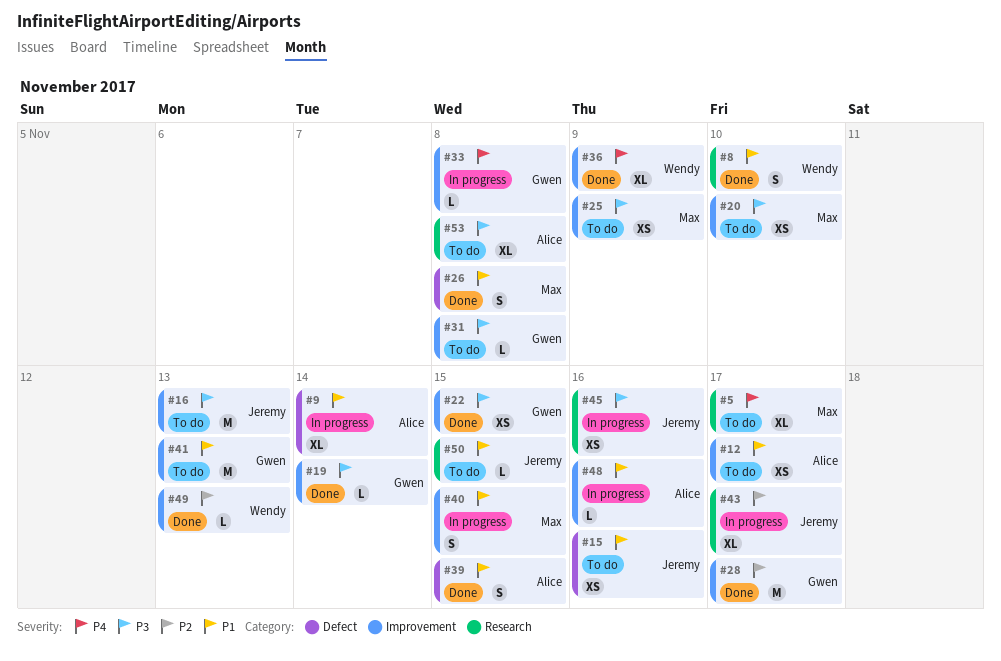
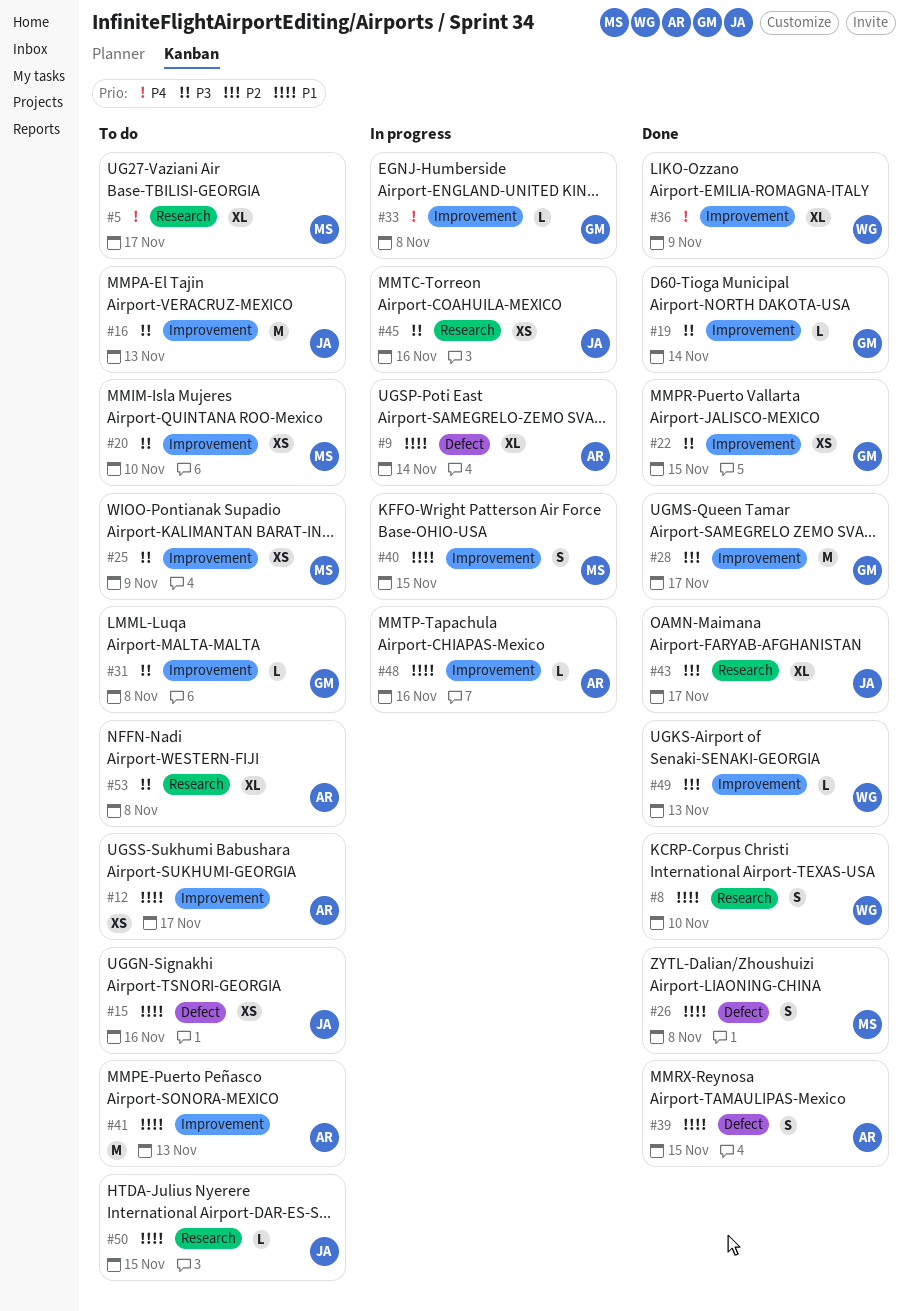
#41, owner: Gwen -> Alice
#43, status: In progress -> Done

